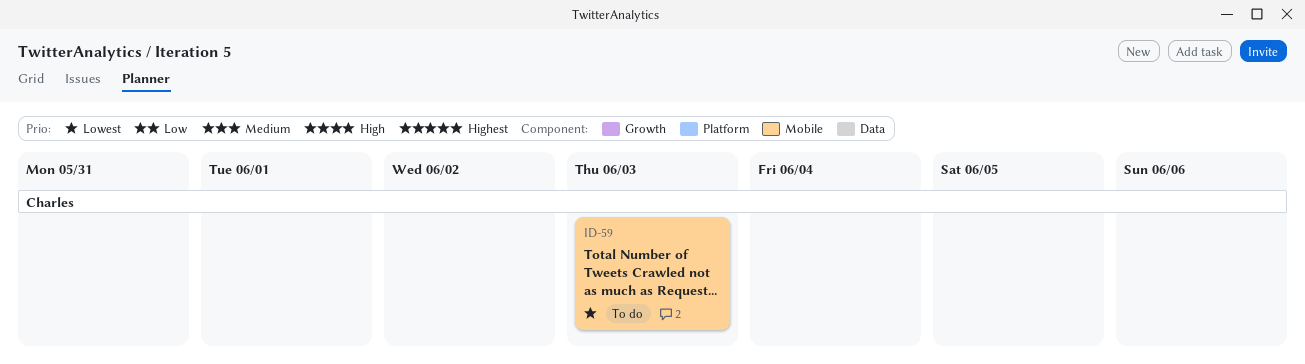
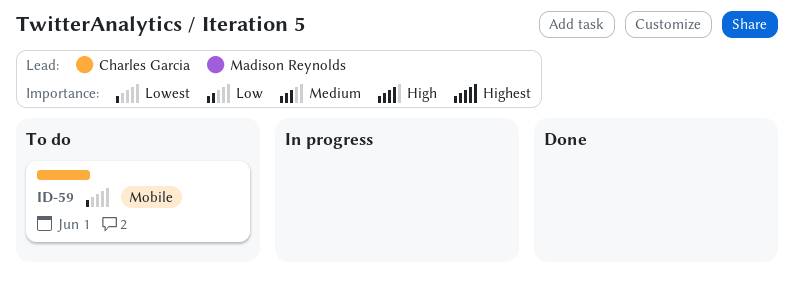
ID-59, due: Jun 3 -> Jun 1

